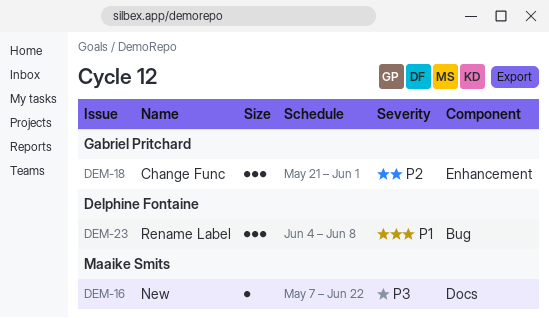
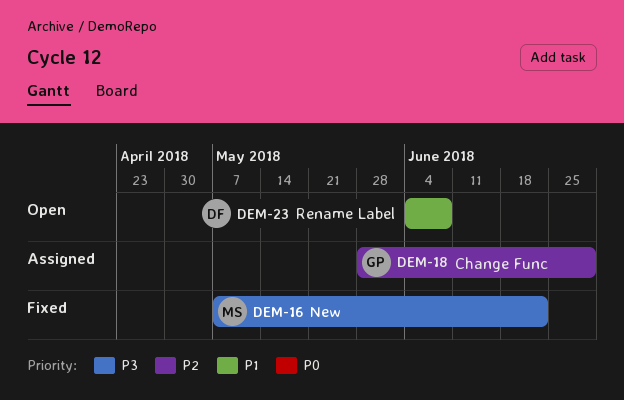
DEM-18, start: May 21 -> May 28
DEM-18, due: Jun 1 -> Jun 29

